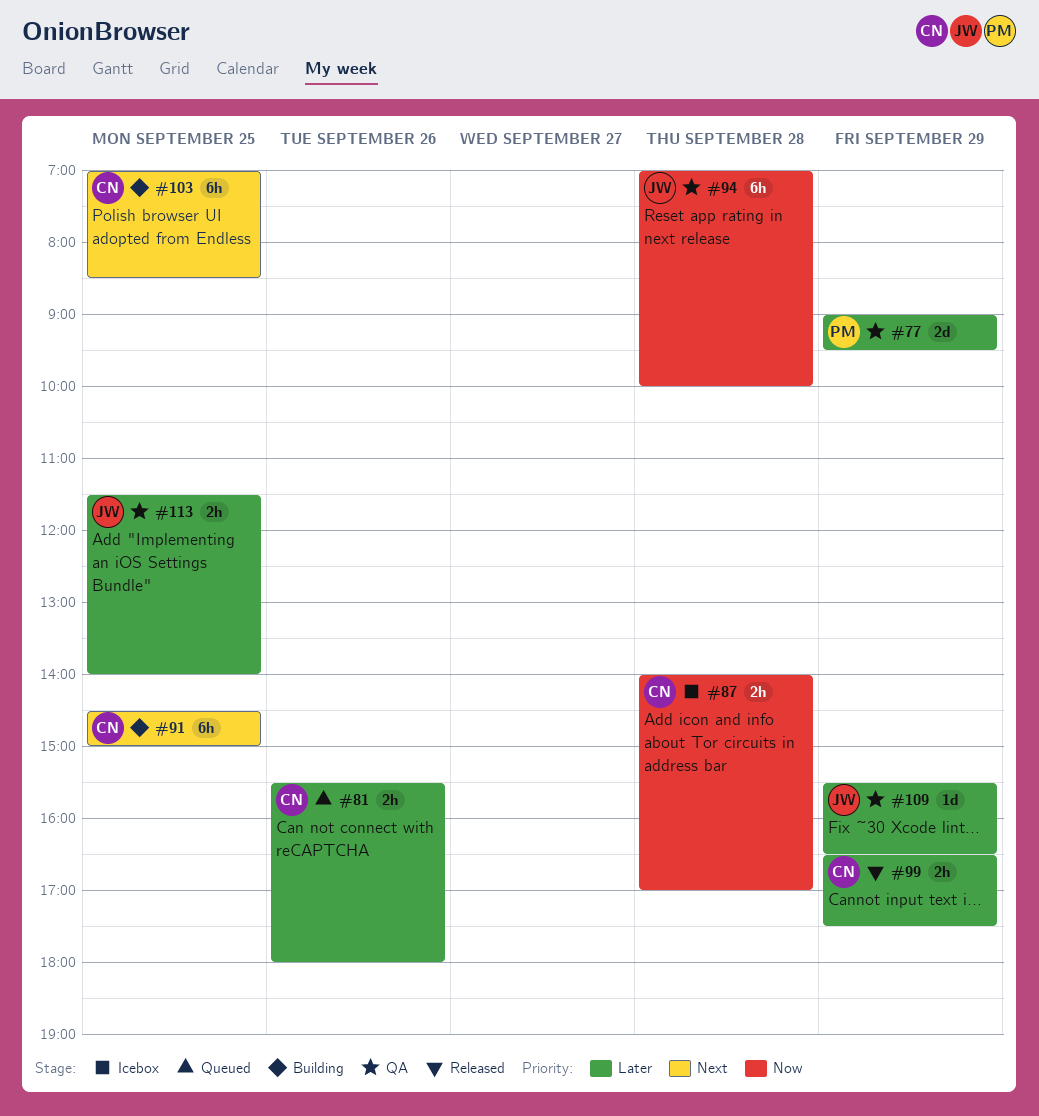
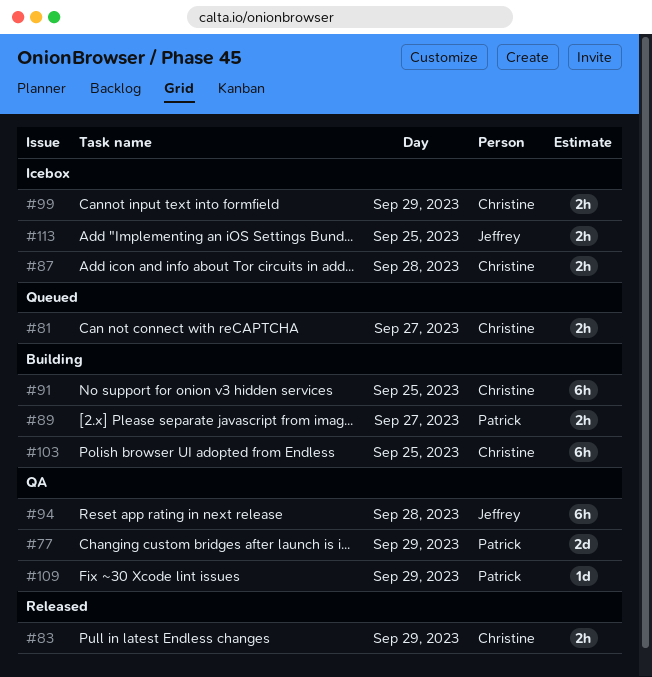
#81, day: Sep 26 -> Sep 27
#83: none -> present
#89: none -> present
#99, status: Released -> Icebox
#109, owner: Jeffrey -> Patrick
#113, status: QA -> Icebox

